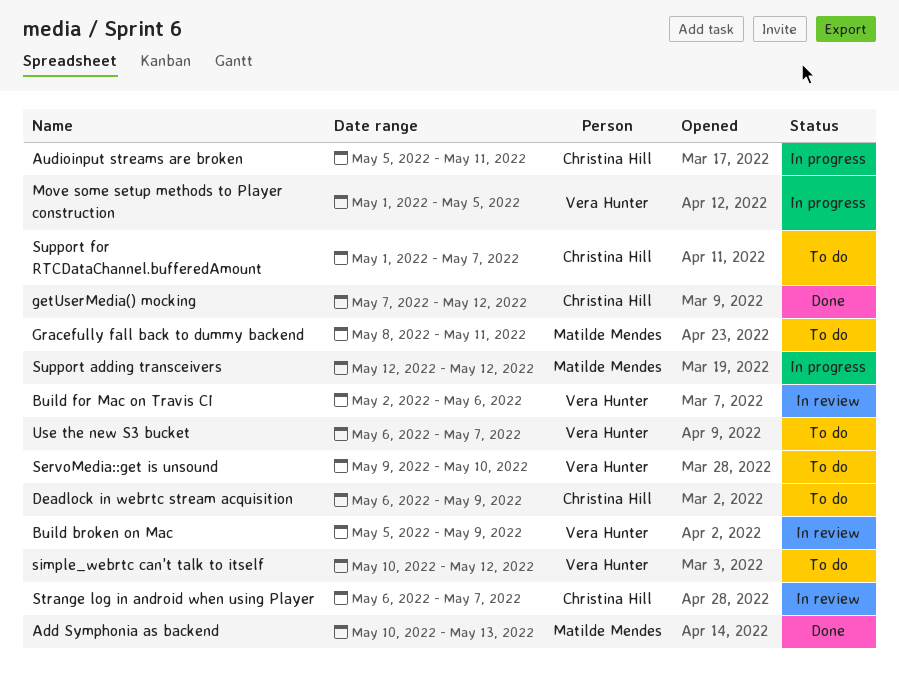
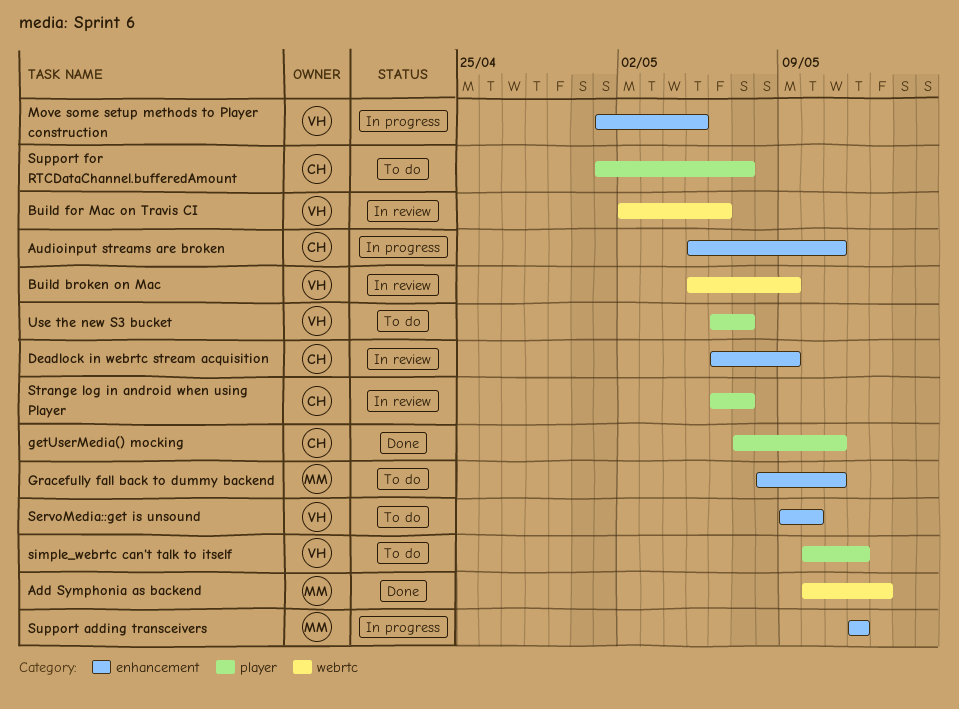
Deadlock in webrtc stream acquisition, status: To do -> In review
getUserMedia() mocking, due: May 12 -> May 11

